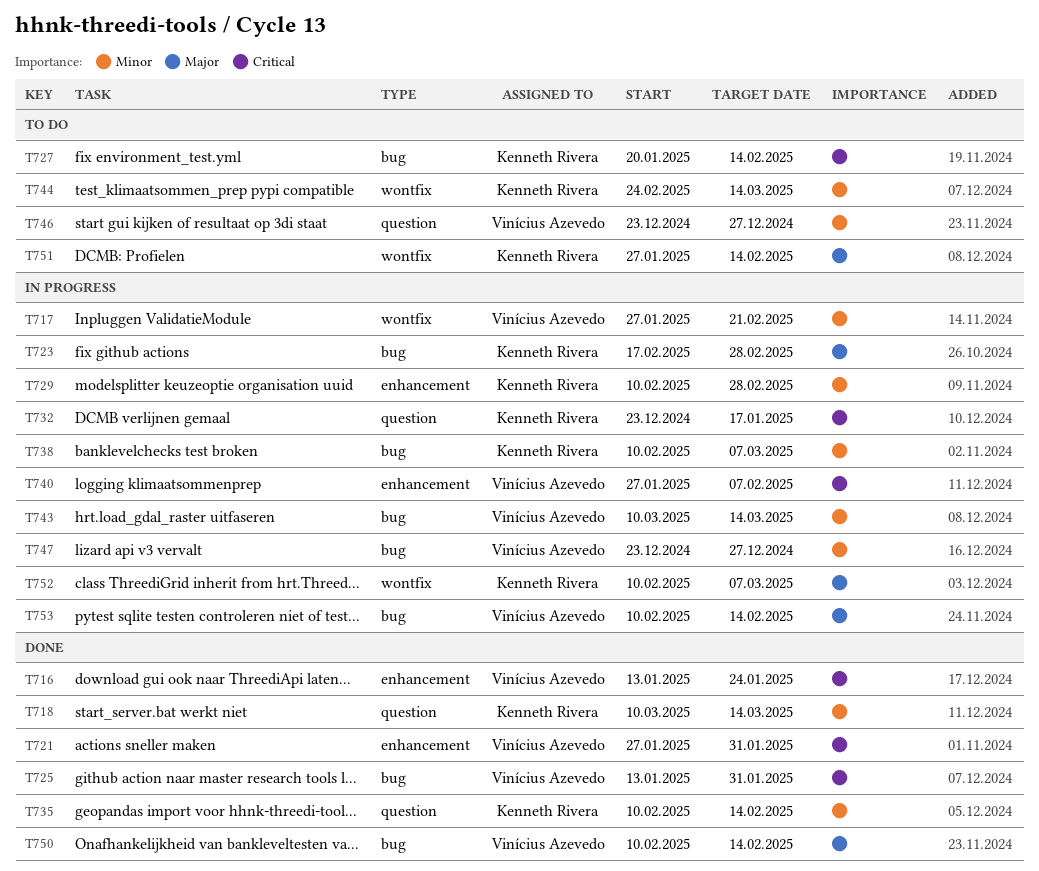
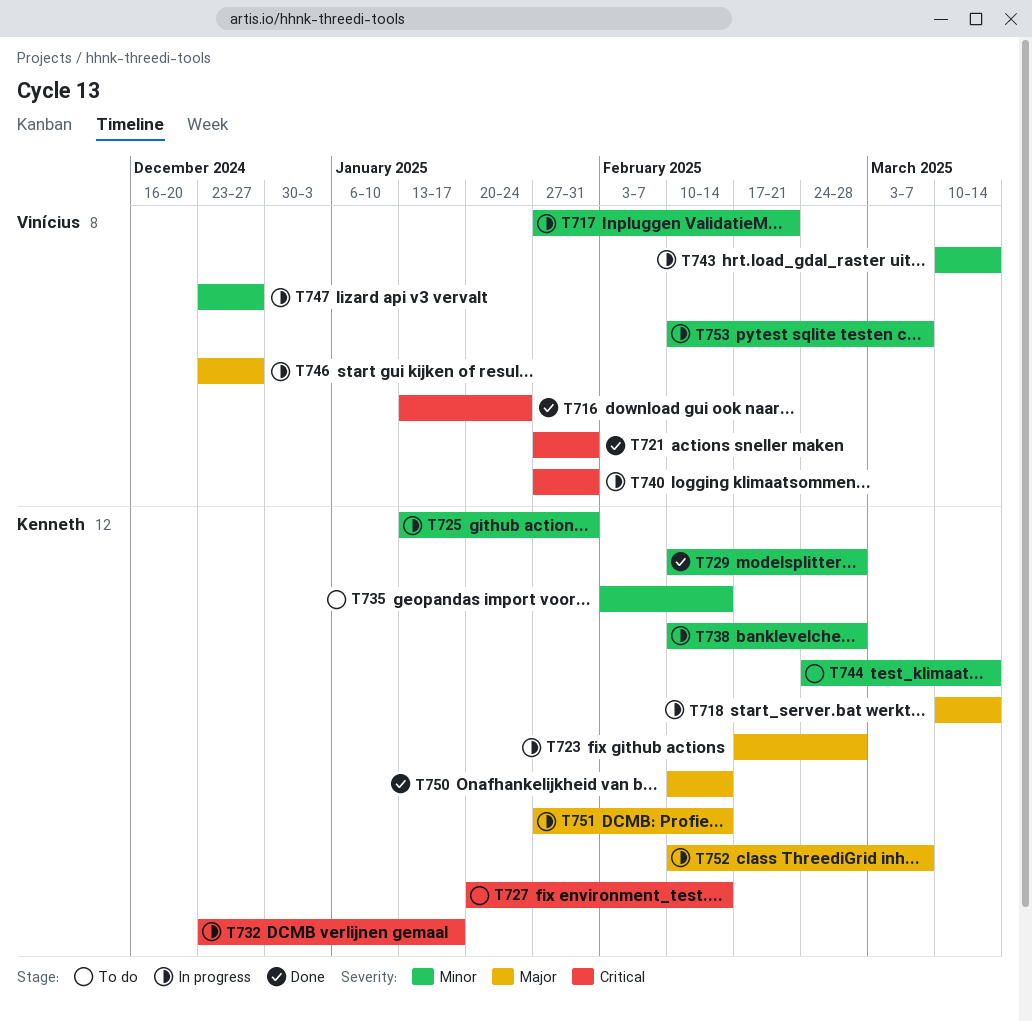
T718, status: Done -> In progress
T718, priority: Minor -> Major
T725, status: Done -> In progress
T725, owner: Vinícius Azevedo -> Kenneth Rivera
T725, priority: Critical -> Minor
T729, status: In progress -> Done
T735, status: Done -> To do
T735, start: Feb 10 -> Feb 3
T738, due: Mar 7 -> Feb 28
T740, due: Feb 7 -> Jan 31
T746, status: To do -> In progress
T746, priority: Minor -> Major
T750, owner: Vinícius Azevedo -> Kenneth Rivera
T751, status: To do -> In progress
T753, priority: Major -> Minor
T753, due: Feb 14 -> Mar 7

